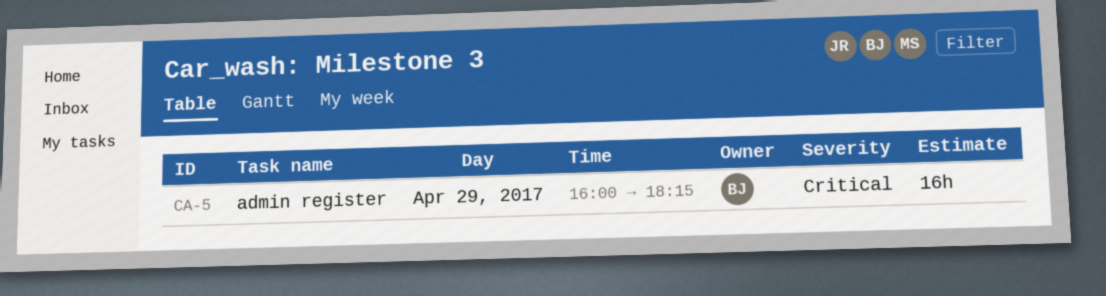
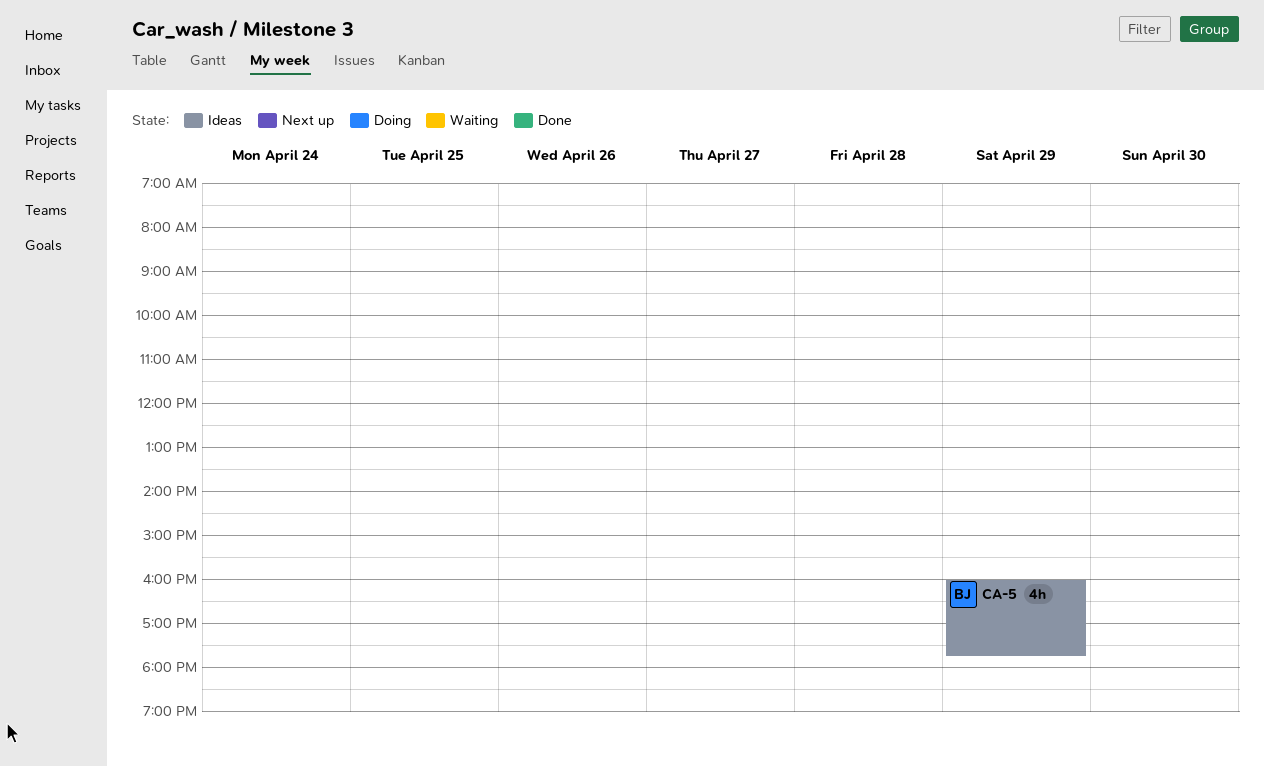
CA-5, estimate: 16h -> 4h
CA-5, ends: 18:15 -> 17:45

